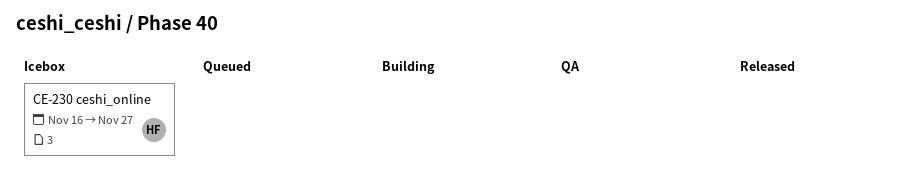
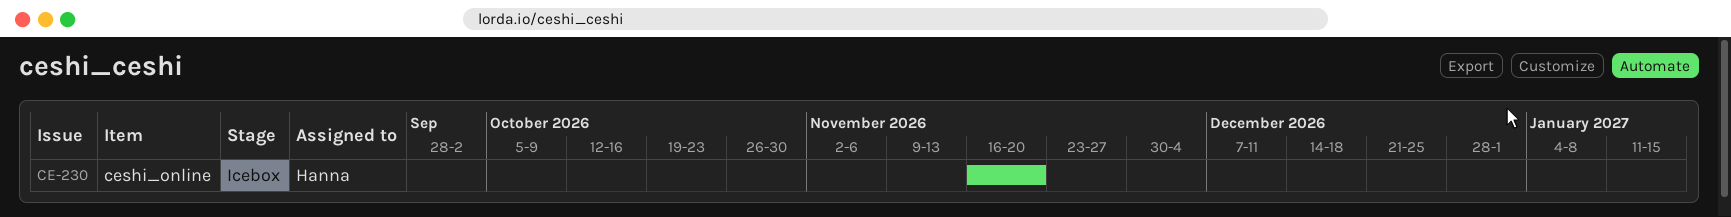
CE-230, due: Nov 27 -> Nov 20

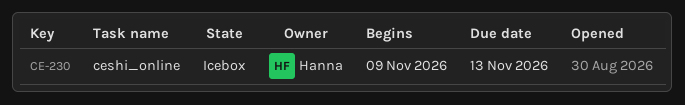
CE-230, start: Nov 16 -> Nov 9
CE-230, due: Nov 20 -> Nov 13

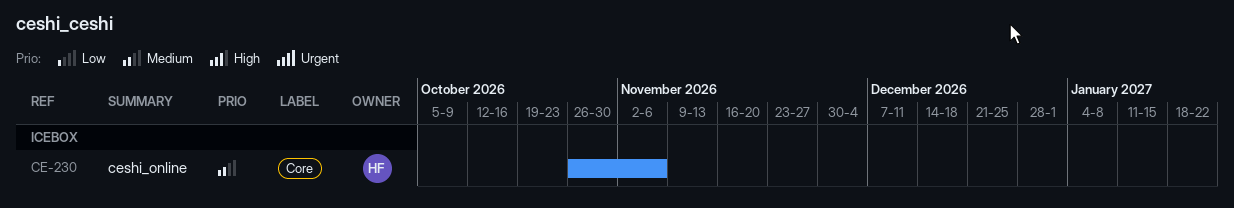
CE-230, start: Nov 9 -> Oct 26
CE-230, due: Nov 13 -> Nov 6

